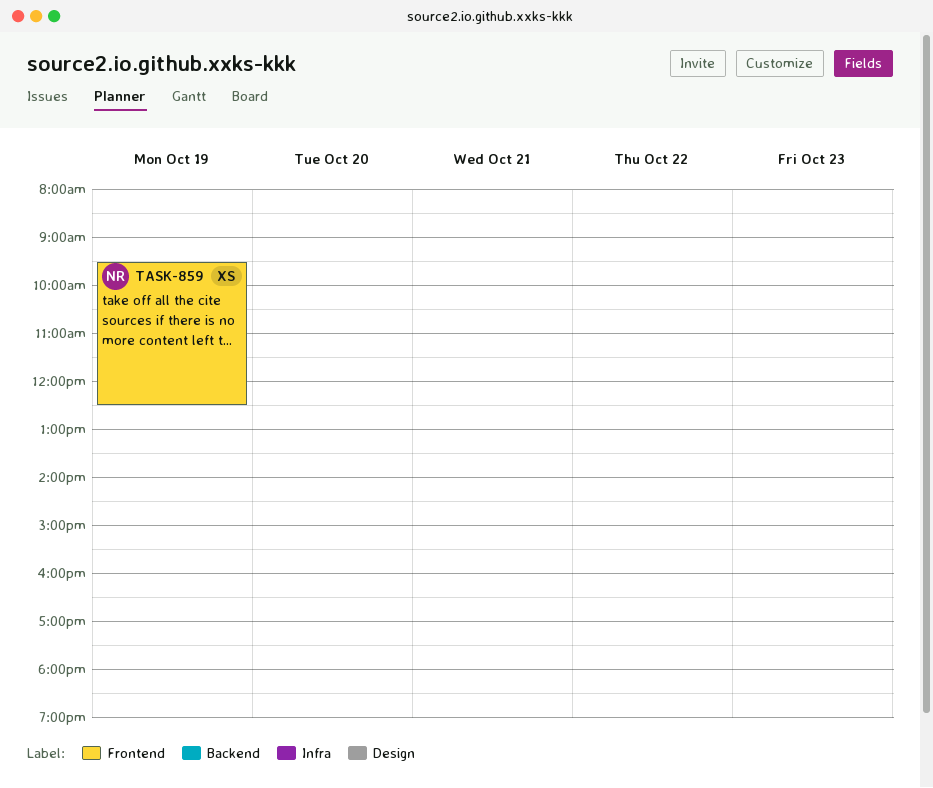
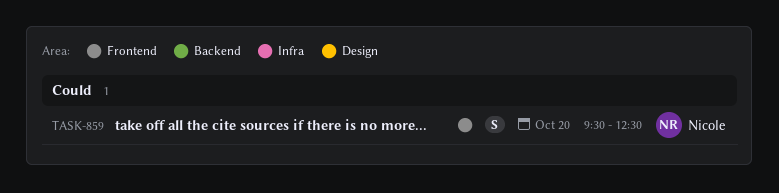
TASK-859, estimate: XS -> S
TASK-859, day: Oct 19 -> Oct 20

